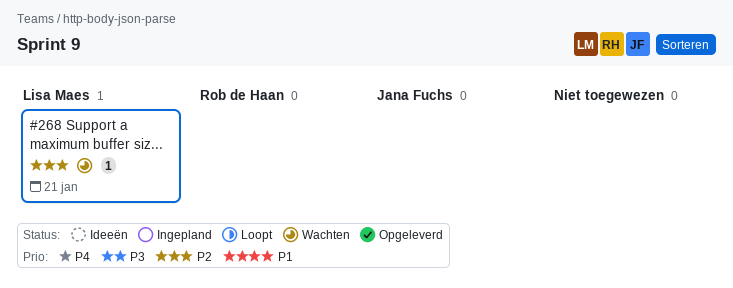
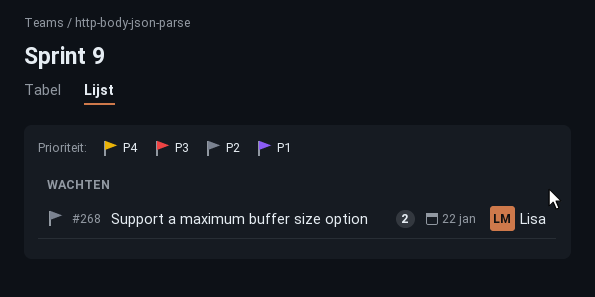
#268, estimate: 1 -> 2
#268, due: Jan 21 -> Jan 22

